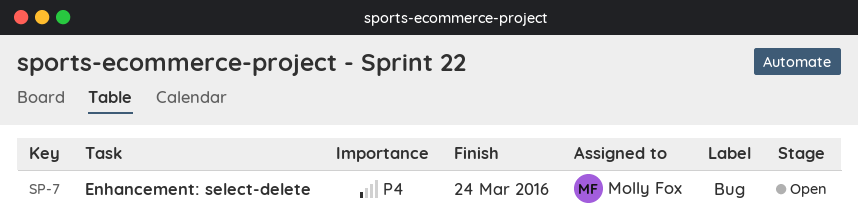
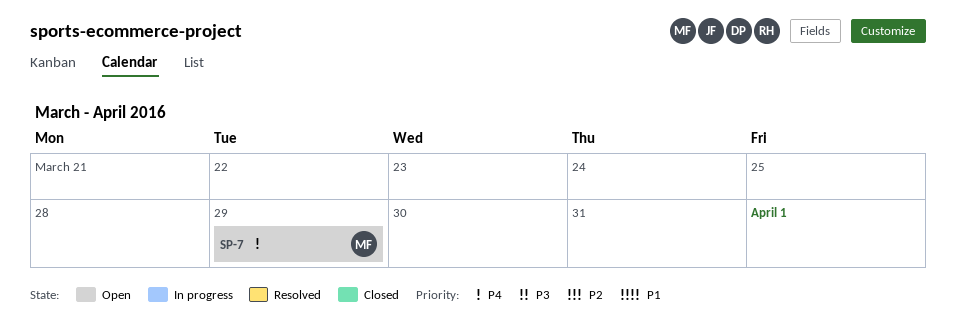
SP-7, due: Mar 24 -> Mar 29

